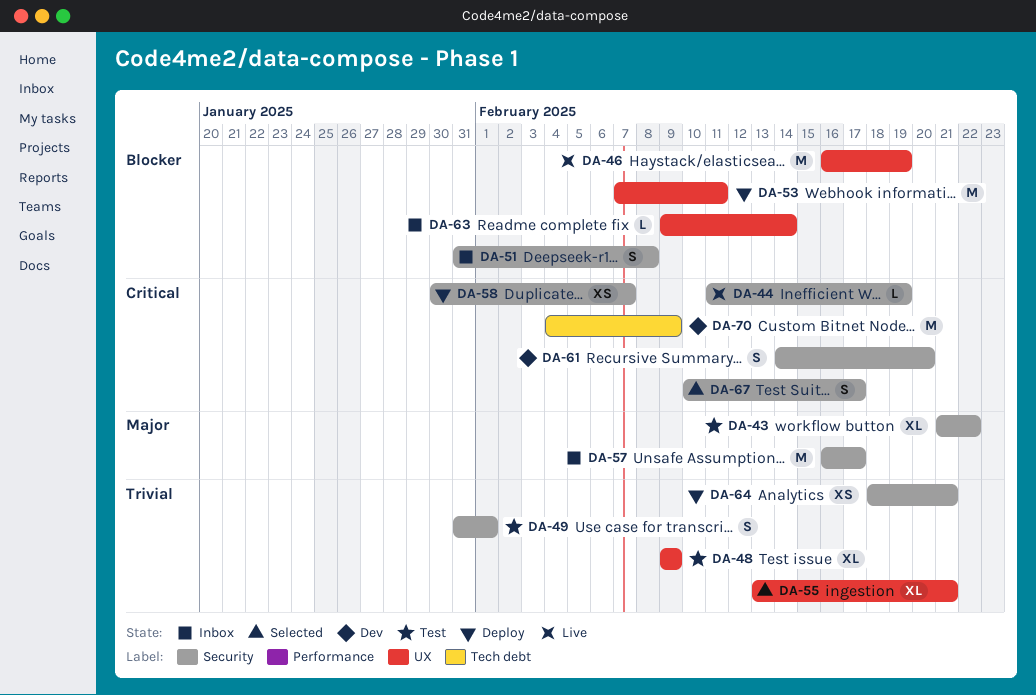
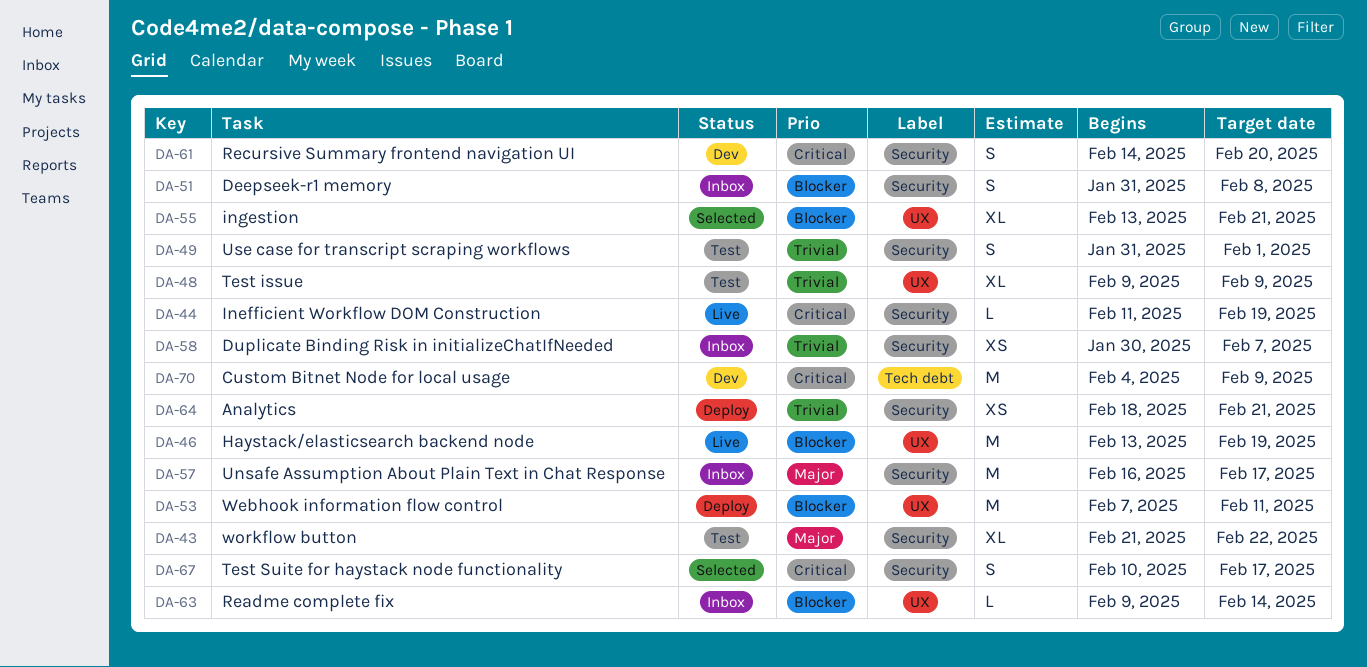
DA-46, start: Feb 16 -> Feb 13
DA-55, priority: Trivial -> Blocker
DA-58, status: Deploy -> Inbox
DA-58, priority: Critical -> Trivial

